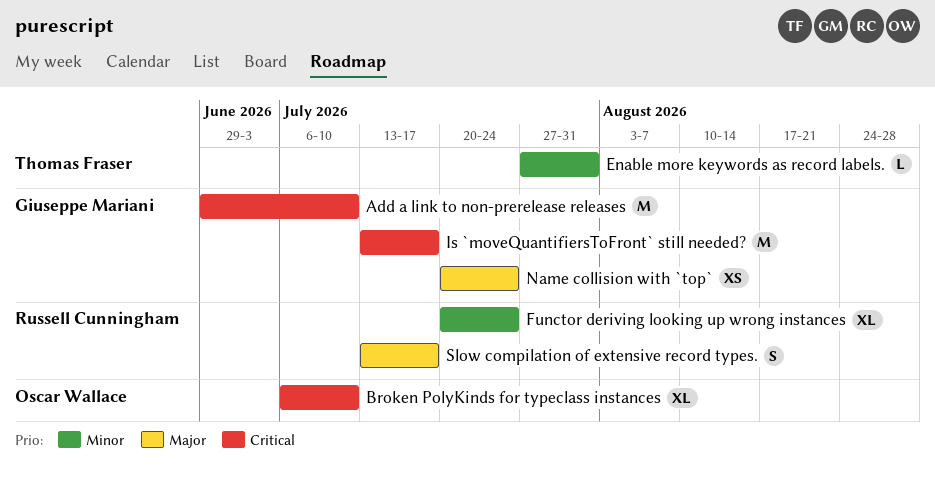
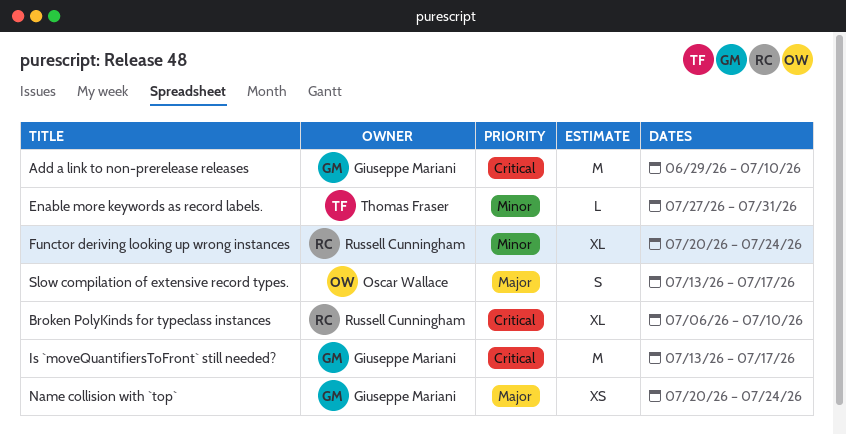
Broken PolyKinds for typeclass instances, owner: Oscar Wallace -> Russell Cunningham
Slow compilation of extensive record types., owner: Russell Cunningham -> Oscar Wallace

